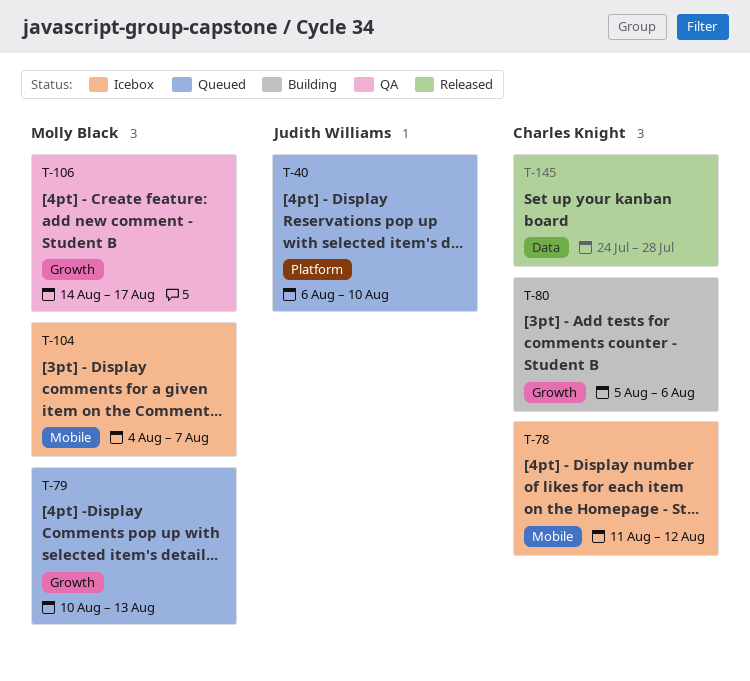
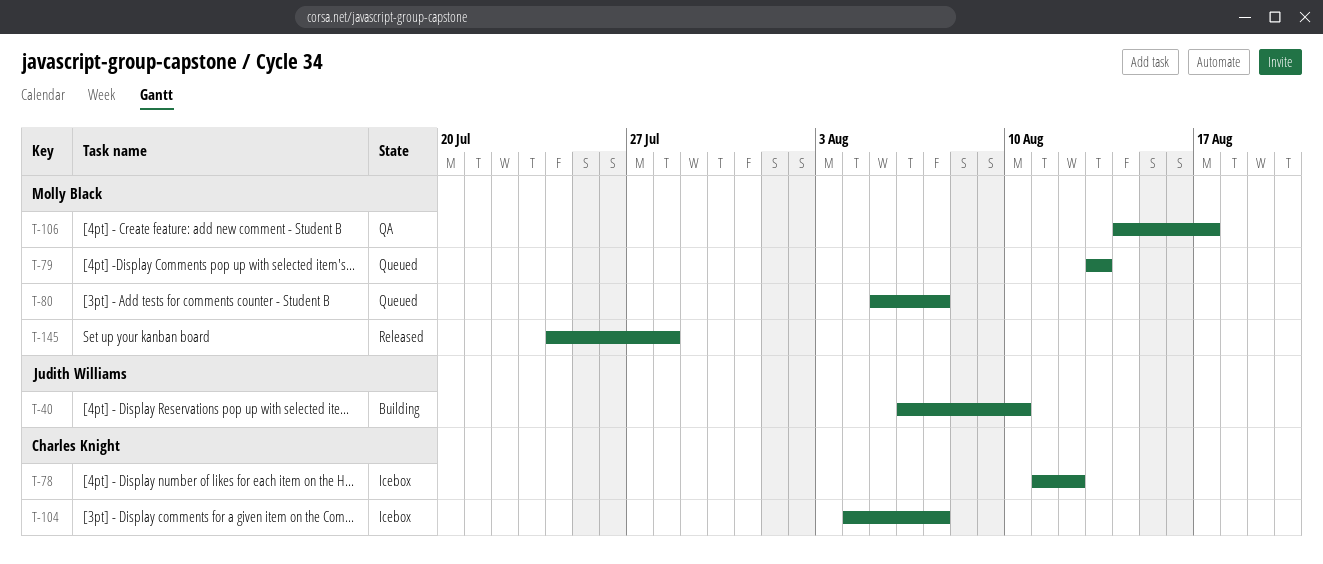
T-40, status: Queued -> Building
T-79, start: Aug 10 -> Aug 13
T-80, status: Building -> Queued
T-80, owner: Charles Knight -> Molly Black
T-80, due: Aug 6 -> Aug 7
T-104, owner: Molly Black -> Charles Knight
T-145, owner: Charles Knight -> Molly Black

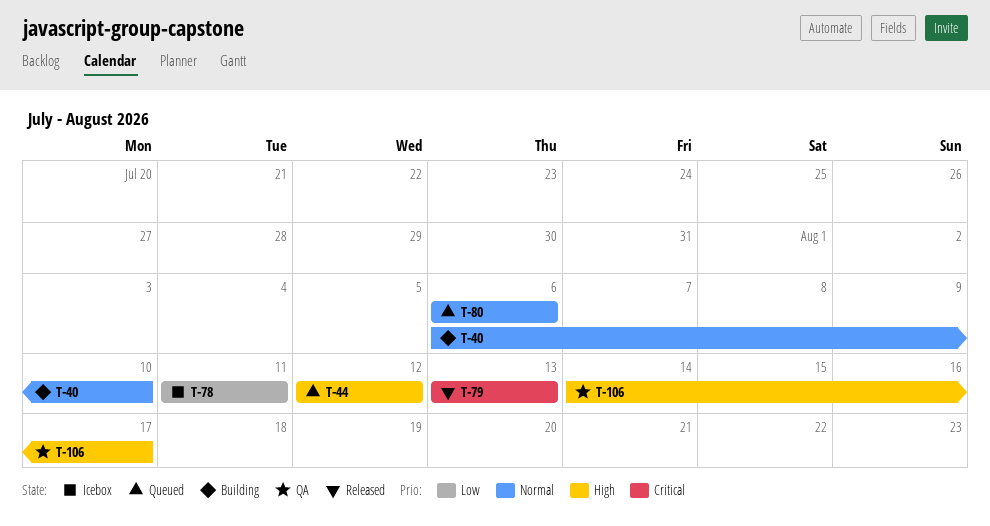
T-44: none -> present
T-78, due: Aug 12 -> Aug 11
T-79, status: Queued -> Released
T-80, start: Aug 5 -> Aug 6
T-80, due: Aug 7 -> Aug 6
T-104: present -> none
T-145: present -> none

